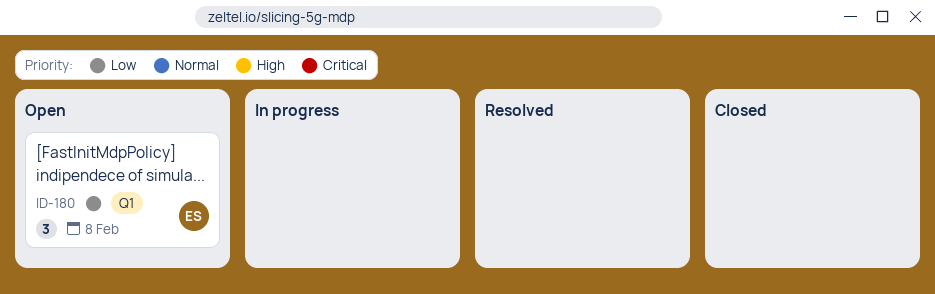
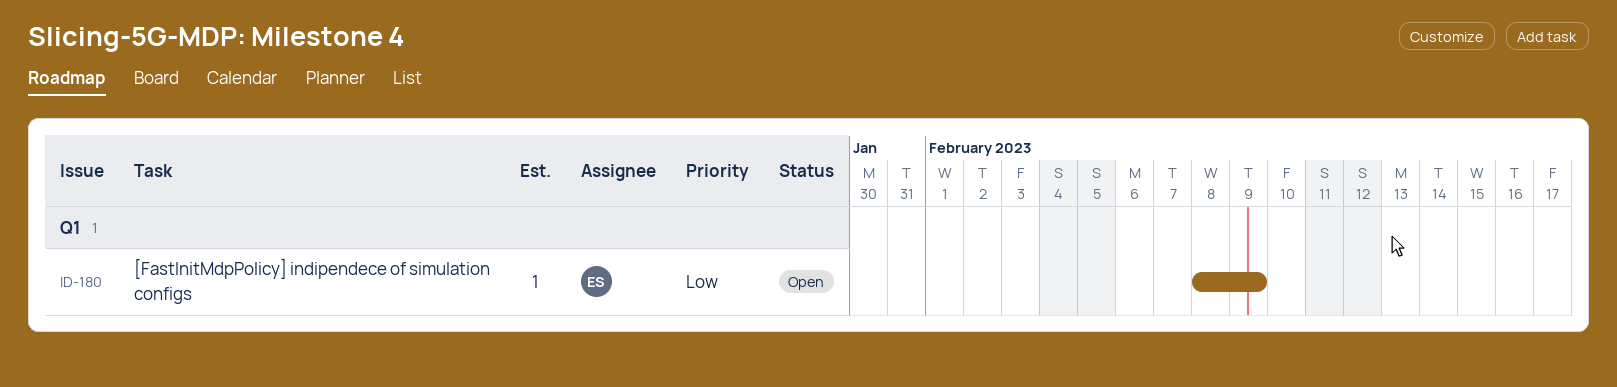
ID-180, estimate: 3 -> 1
ID-180, due: Feb 8 -> Feb 9

